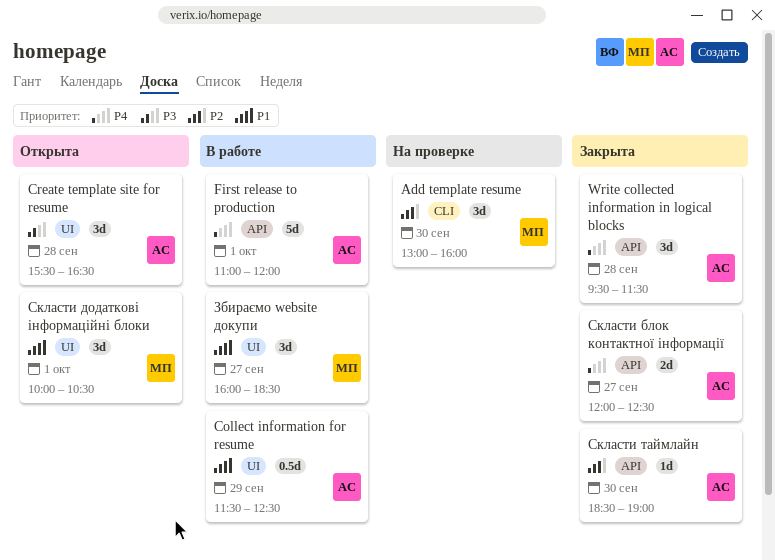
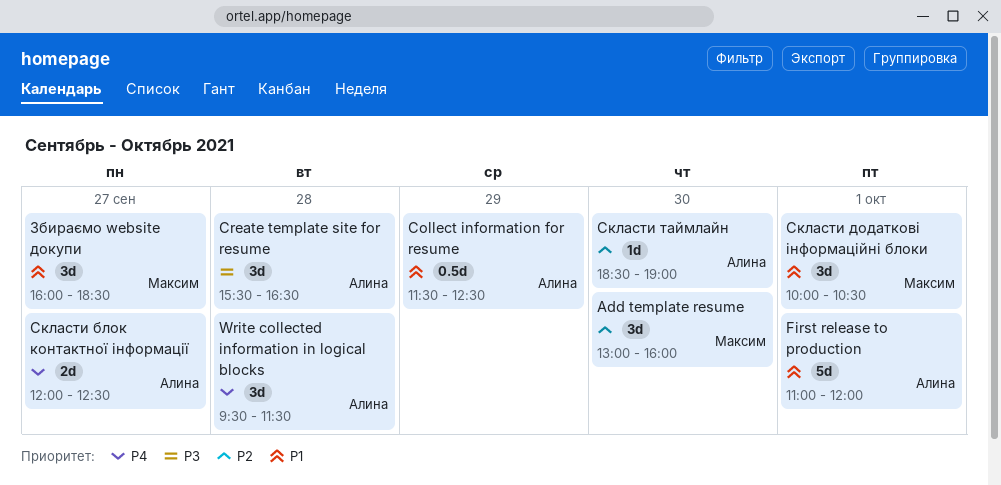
First release to production, priority: P4 -> P1

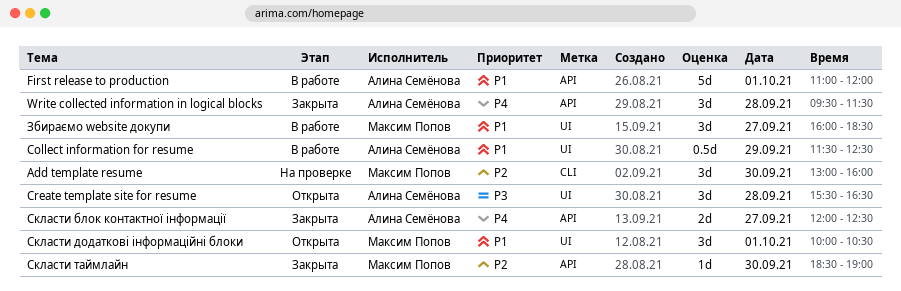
Скласти таймлайн, owner: Алина Семёнова -> Максим Попов

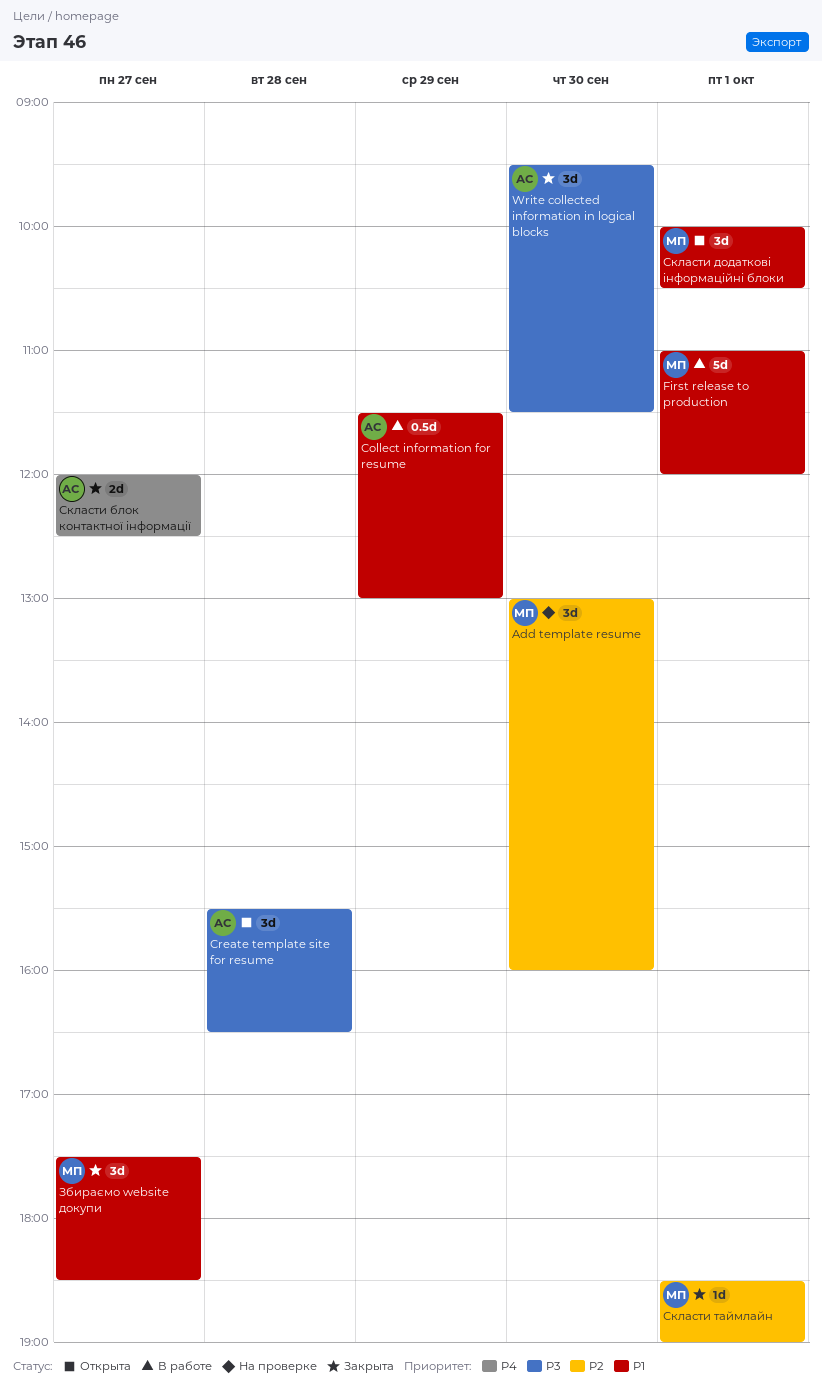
Collect information for resume, ends: 12:30 -> 13:00
First release to production, owner: Алина Семёнова -> Максим Попов
Write collected information in logical blocks, priority: P4 -> P3
Write collected information in logical blocks, day: Sep 28 -> Sep 30
Збираємо website докупи, status: В работе -> Закрыта
Збираємо website докупи, begins: 16:00 -> 17:30
Скласти таймлайн, day: Sep 30 -> Oct 1

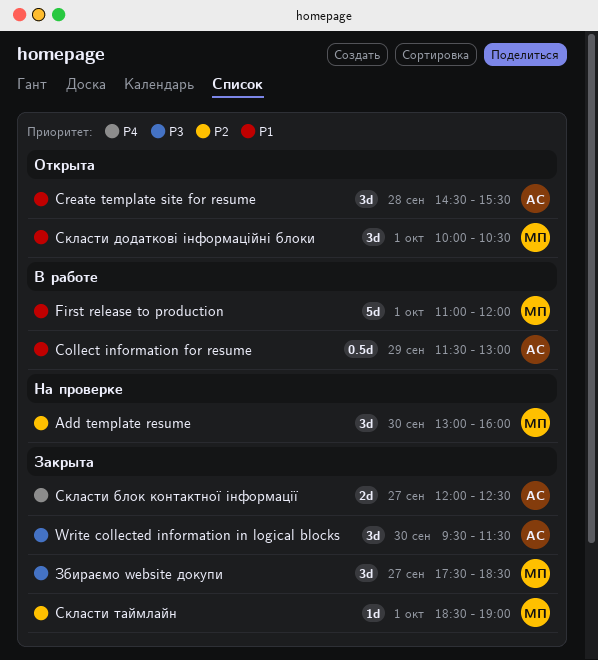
Create template site for resume, priority: P3 -> P1
Create template site for resume, begins: 15:30 -> 14:30
Create template site for resume, ends: 16:30 -> 15:30
Збираємо website докупи, priority: P1 -> P3

